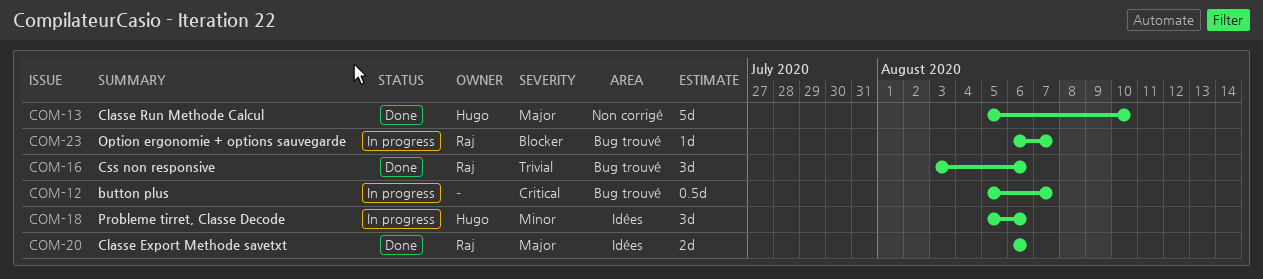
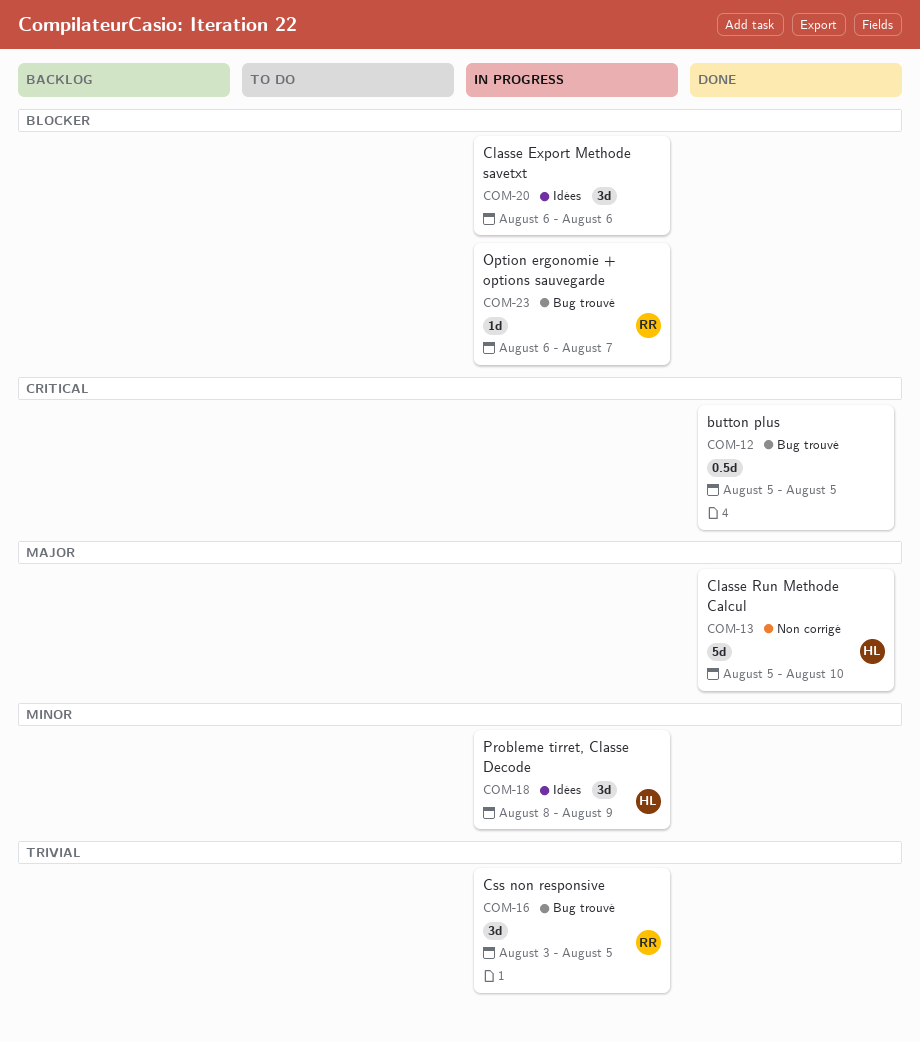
COM-12, status: In progress -> Done
COM-12, due: Aug 7 -> Aug 5
COM-16, status: Done -> In progress
COM-16, due: Aug 6 -> Aug 5
COM-18, start: Aug 5 -> Aug 8
COM-18, due: Aug 6 -> Aug 9
COM-20, status: Done -> In progress
COM-20, owner: Raj -> none
COM-20, priority: Major -> Blocker
COM-20, estimate: 2d -> 3d

